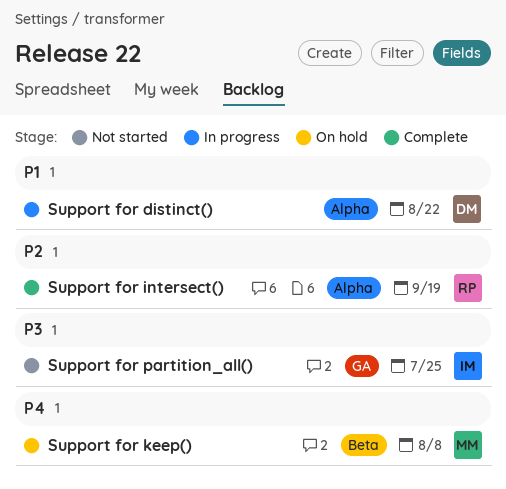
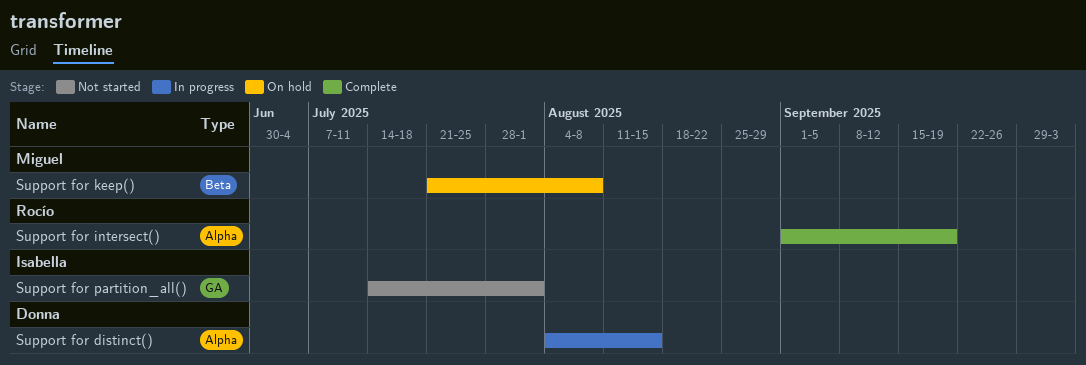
Support for distinct(), due: Aug 22 -> Aug 15
Support for partition_all(), due: Jul 25 -> Aug 1

